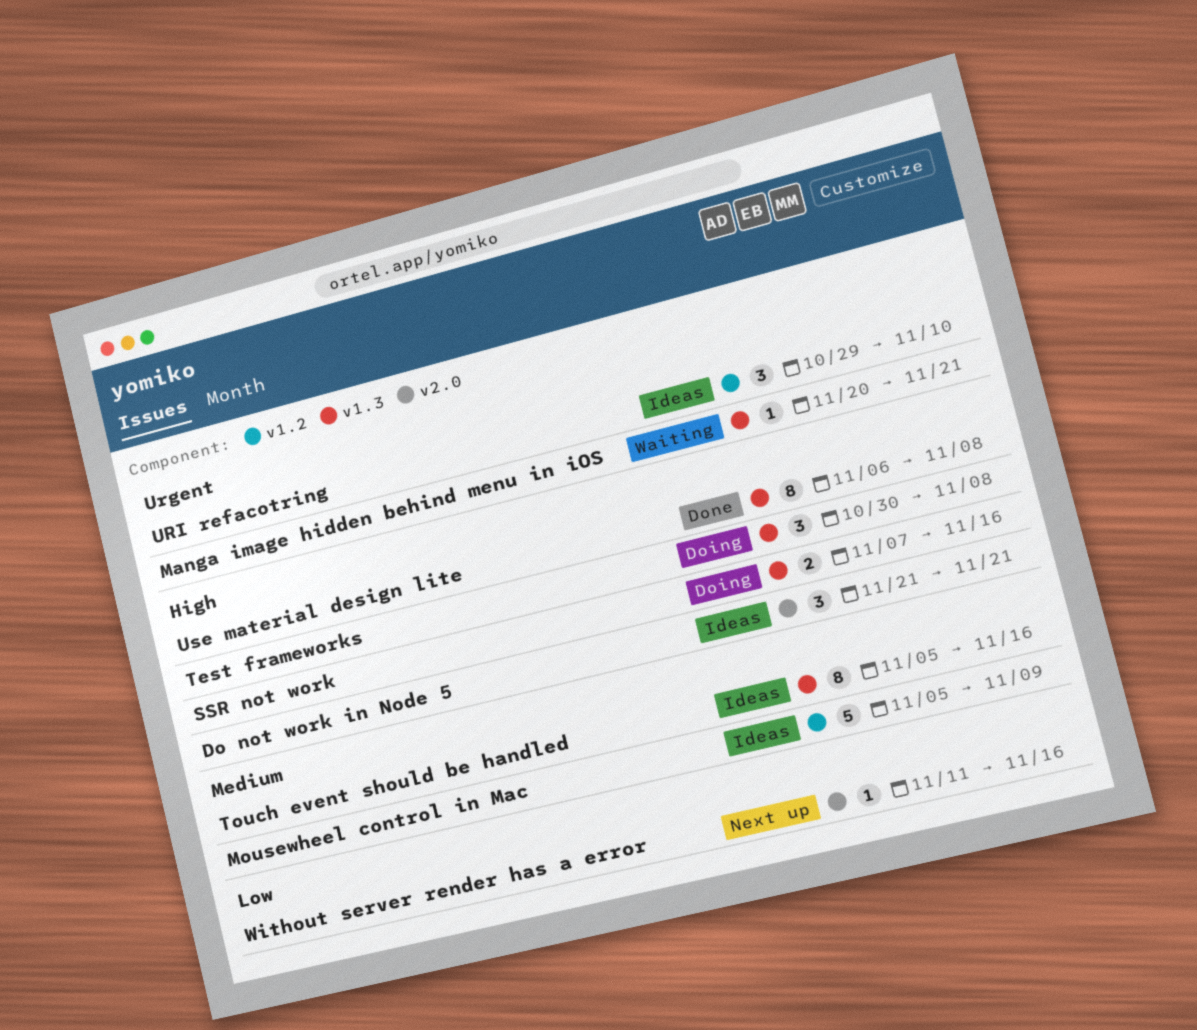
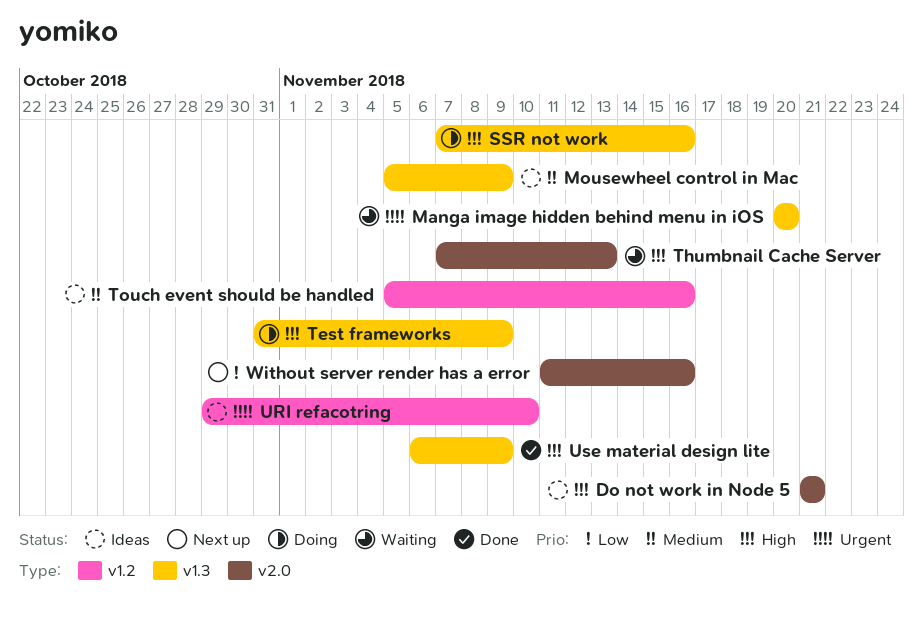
Manga image hidden behind menu in iOS, due: Nov 21 -> Nov 20
Mousewheel control in Mac, label: v1.2 -> v1.3
Test frameworks, start: Oct 30 -> Oct 31
Test frameworks, due: Nov 8 -> Nov 9
Thumbnail Cache Server: none -> present
Touch event should be handled, label: v1.3 -> v1.2
Use material design lite, due: Nov 8 -> Nov 9

